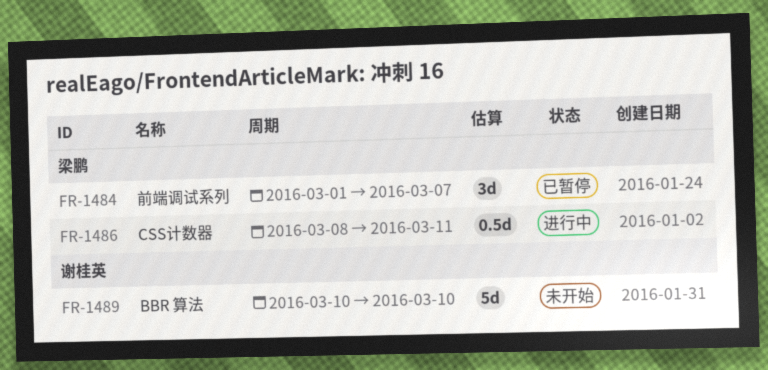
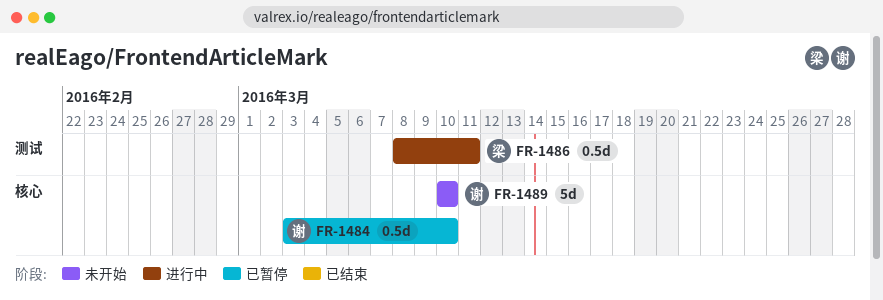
FR-1484, owner: 梁鹏 -> 谢桂英
FR-1484, estimate: 3d -> 0.5d
FR-1484, start: Mar 1 -> Mar 3
FR-1484, due: Mar 7 -> Mar 10

